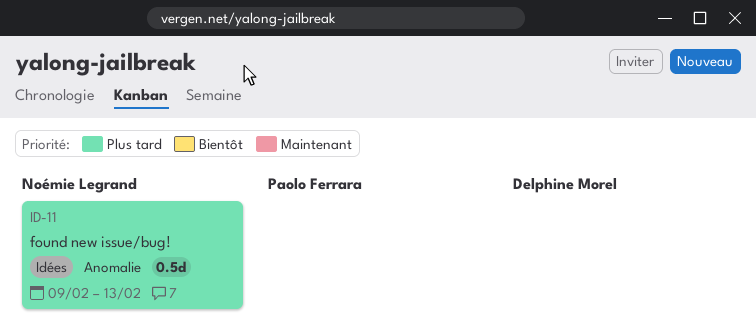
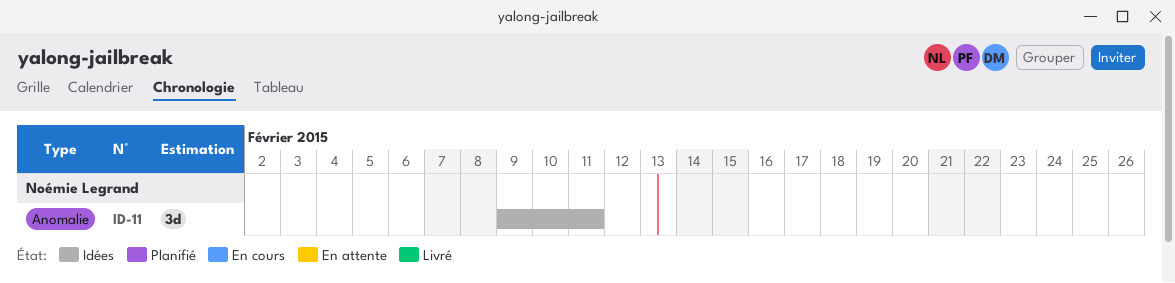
ID-11, estimate: 0.5d -> 3d
ID-11, due: Feb 13 -> Feb 11

